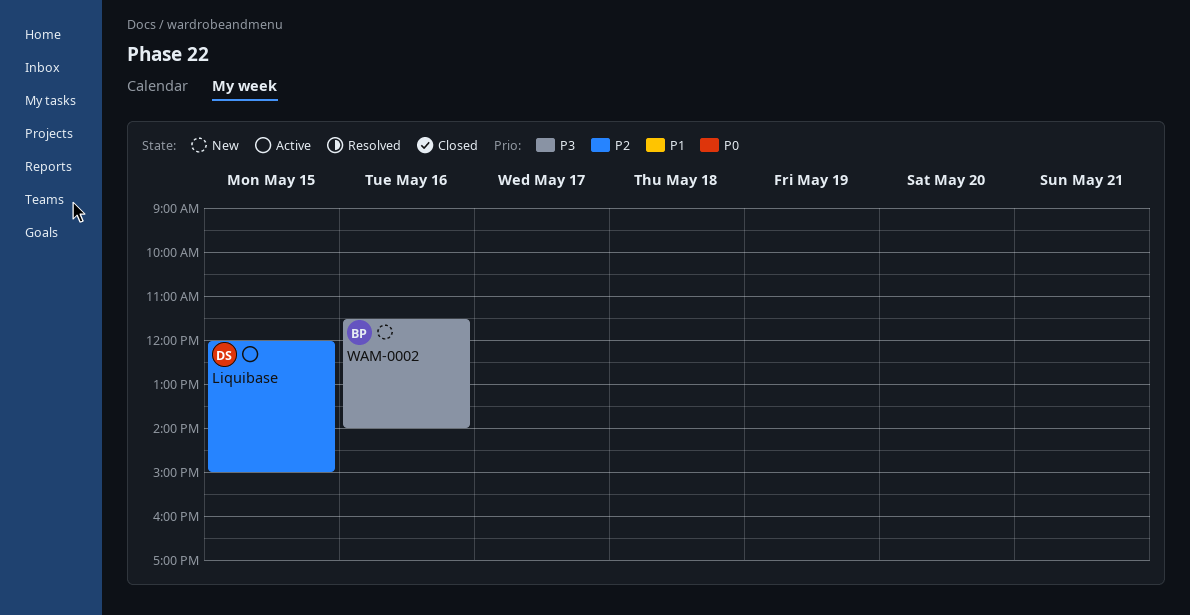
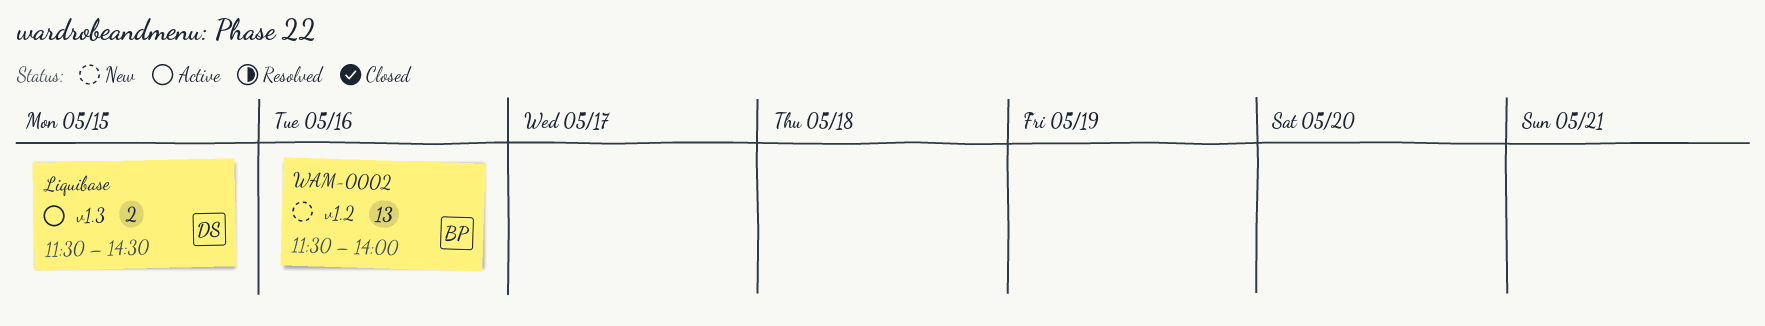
Liquibase, begins: 12:00 -> 11:30
Liquibase, ends: 15:00 -> 14:30

